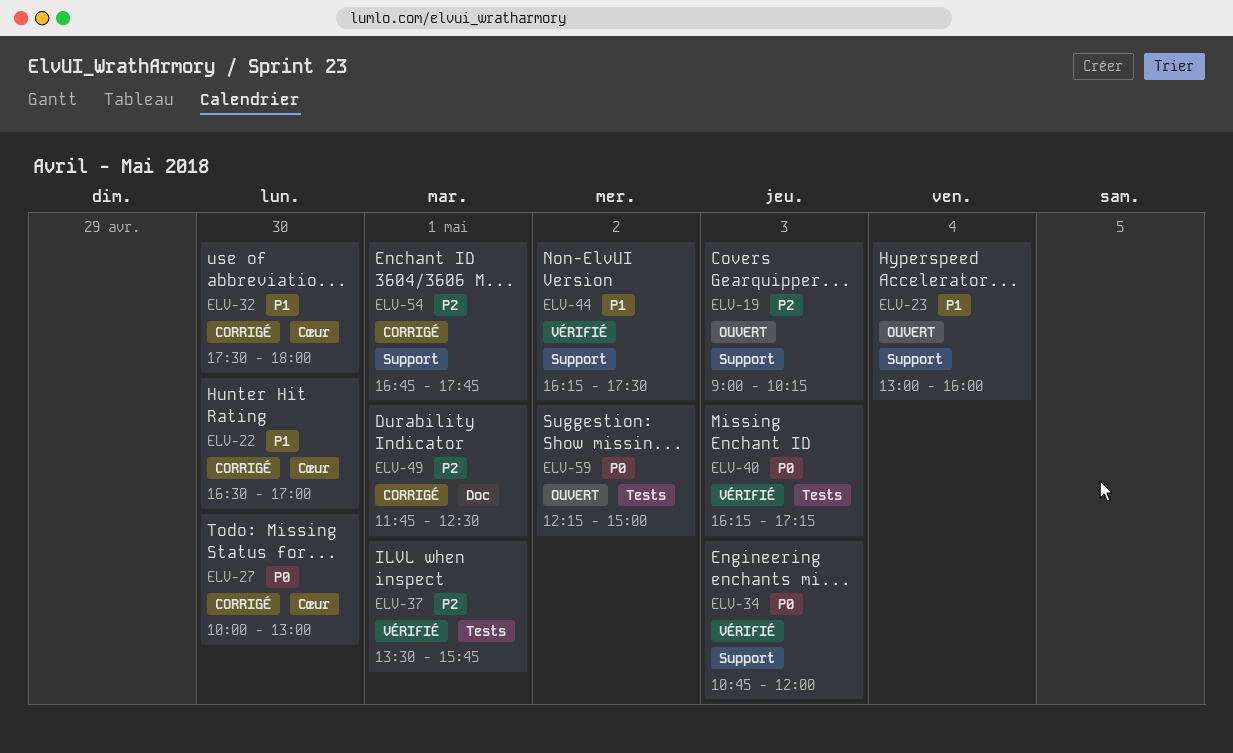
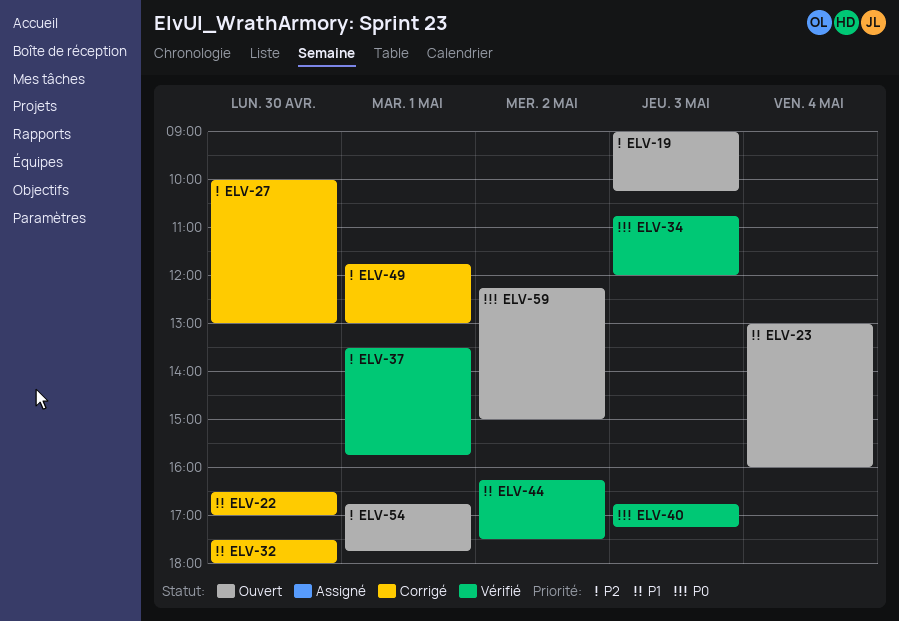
ELV-27, priority: P0 -> P2
ELV-40, begins: 16:15 -> 16:45
ELV-49, ends: 12:30 -> 13:00
ELV-54, status: Corrigé -> Ouvert

